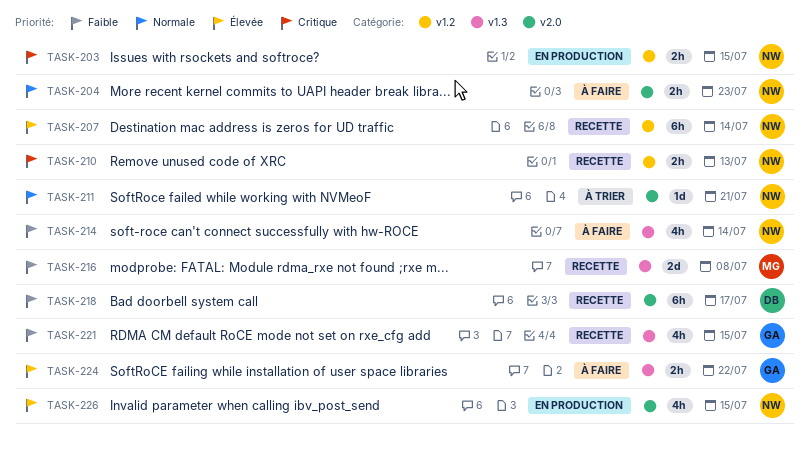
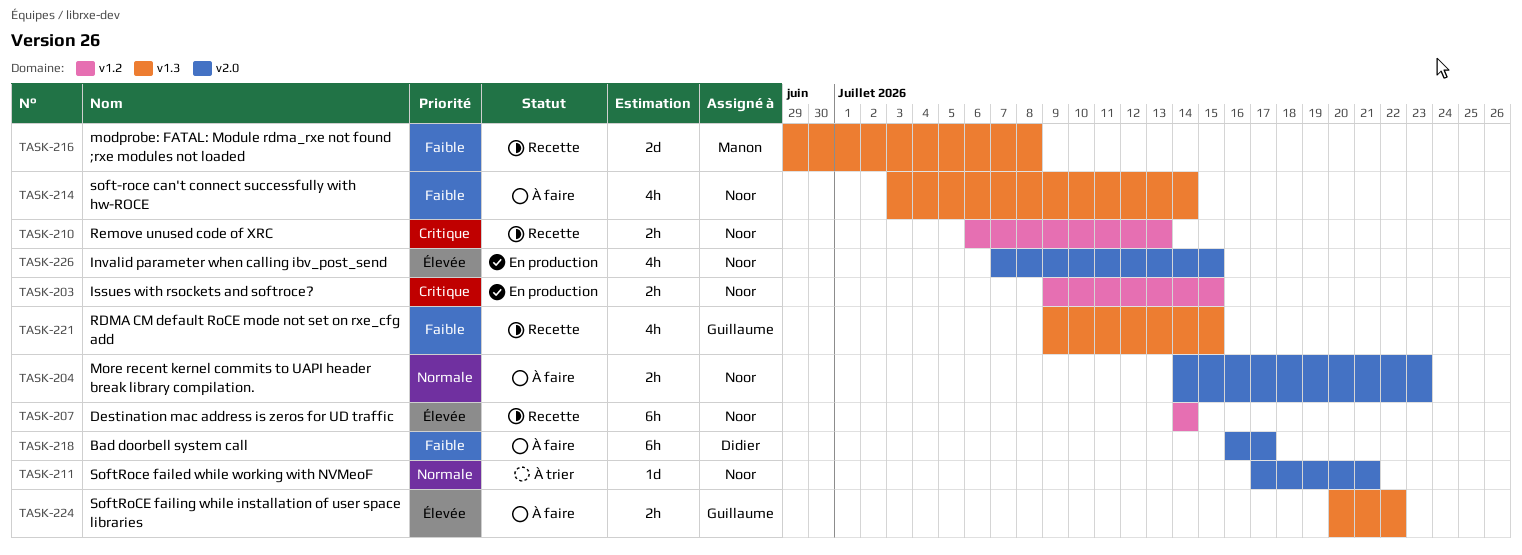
TASK-218, status: Recette -> À faire

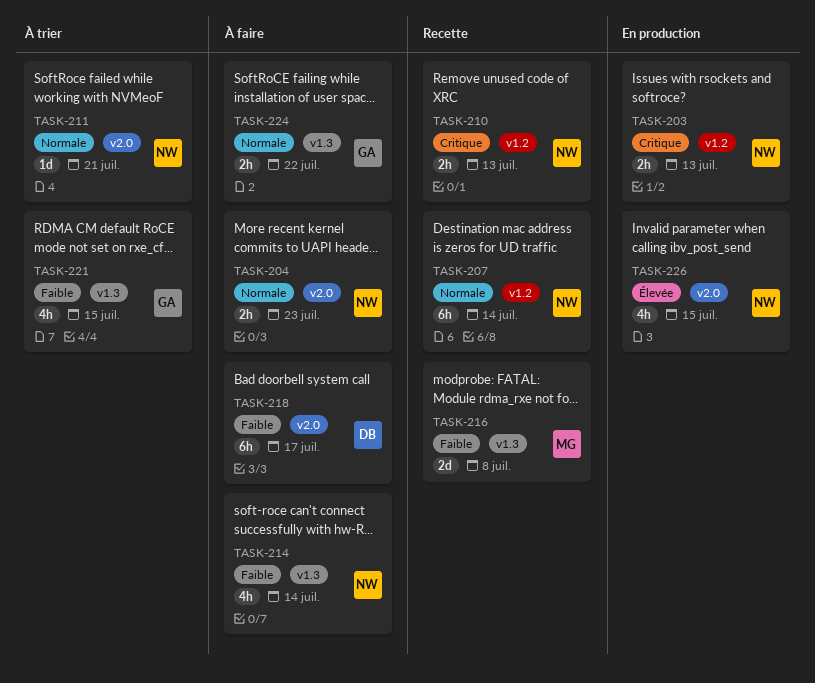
TASK-203, due: Jul 15 -> Jul 13
TASK-207, priority: Élevée -> Normale
TASK-221, status: Recette -> À trier
TASK-224, priority: Élevée -> Normale

